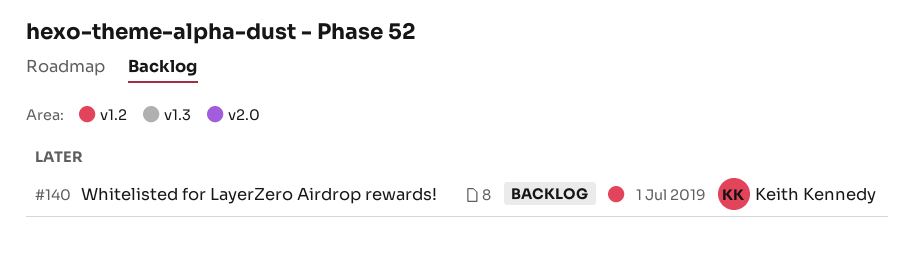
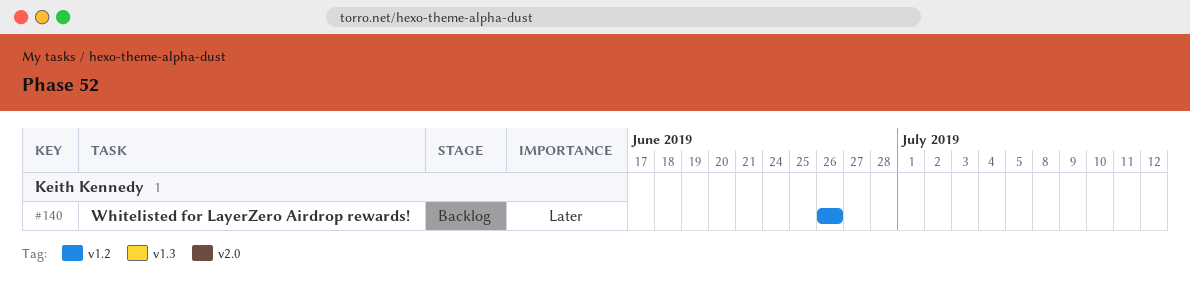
#140, due: Jul 1 -> Jun 26

